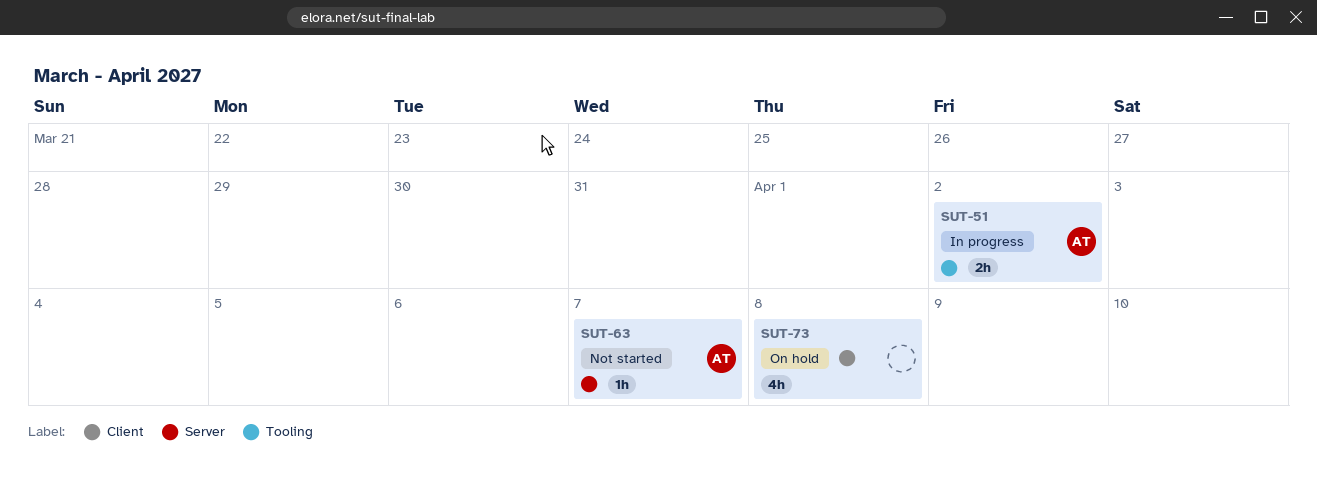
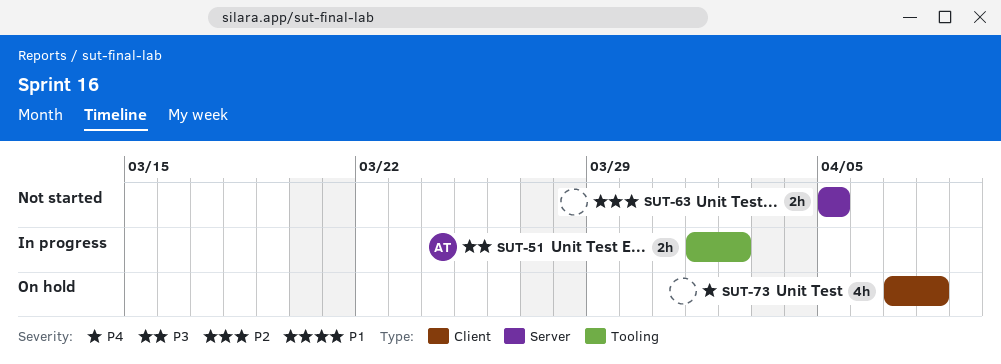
SUT-63, owner: AT -> none
SUT-63, estimate: 1h -> 2h
SUT-63, due: Apr 7 -> Apr 5

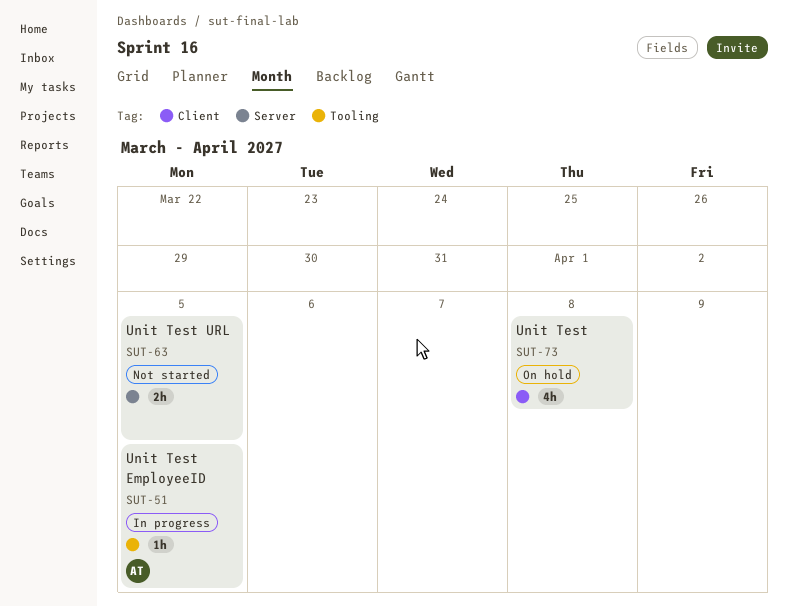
SUT-51, estimate: 2h -> 1h
SUT-51, due: Apr 2 -> Apr 5

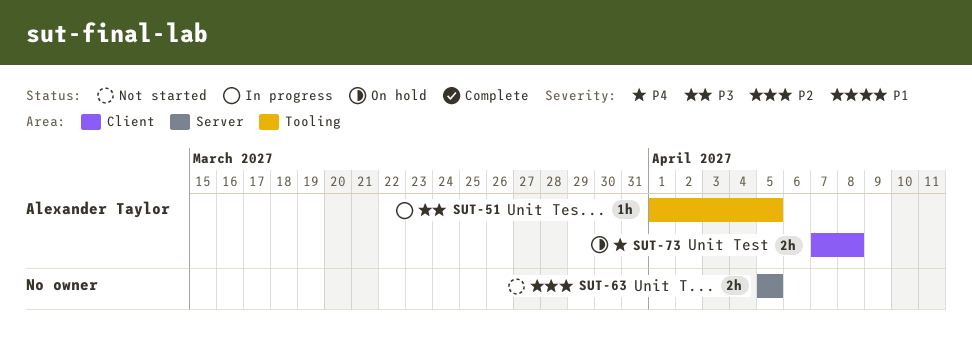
SUT-73, owner: none -> Alexander Taylor
SUT-73, estimate: 4h -> 2h

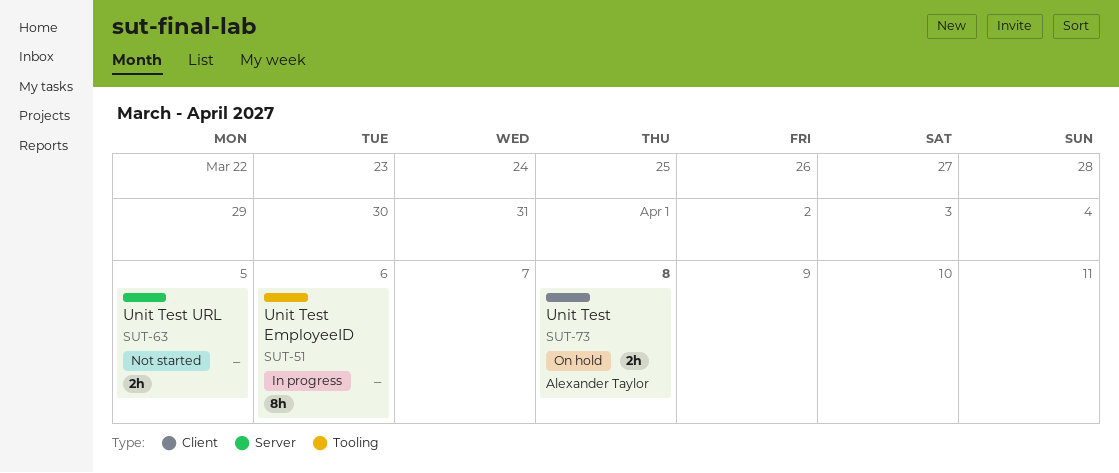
SUT-51, owner: Alexander Taylor -> none
SUT-51, estimate: 1h -> 8h
SUT-51, due: Apr 5 -> Apr 6

